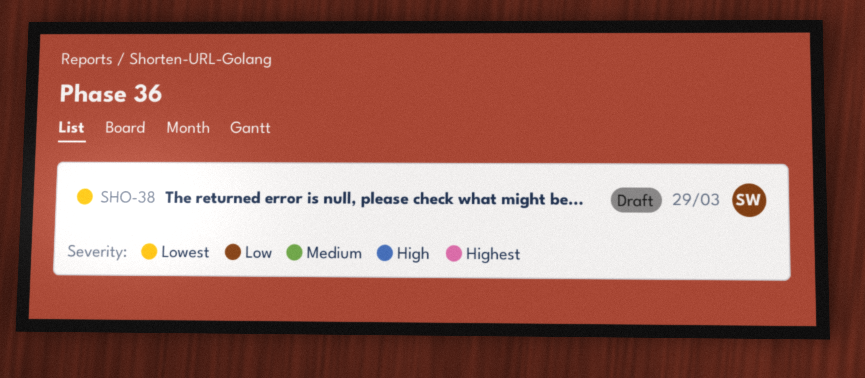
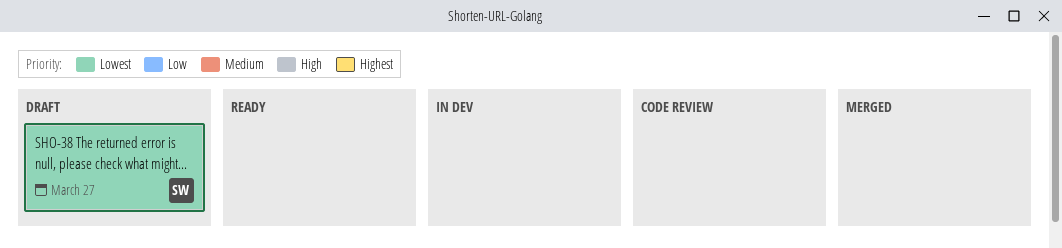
SHO-38, due: Mar 29 -> Mar 27

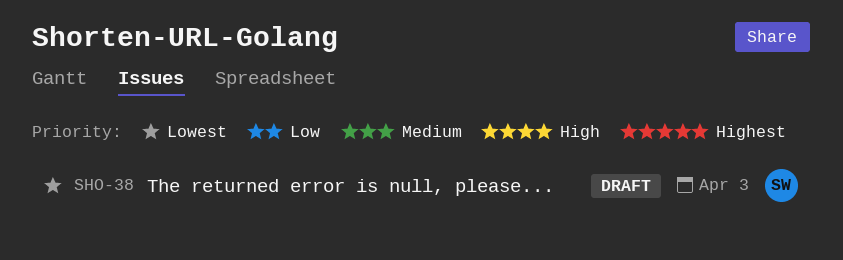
SHO-38, due: Mar 27 -> Apr 3

